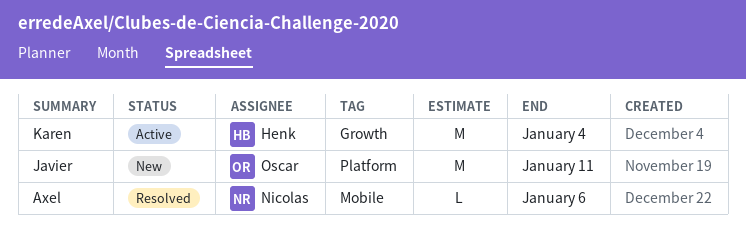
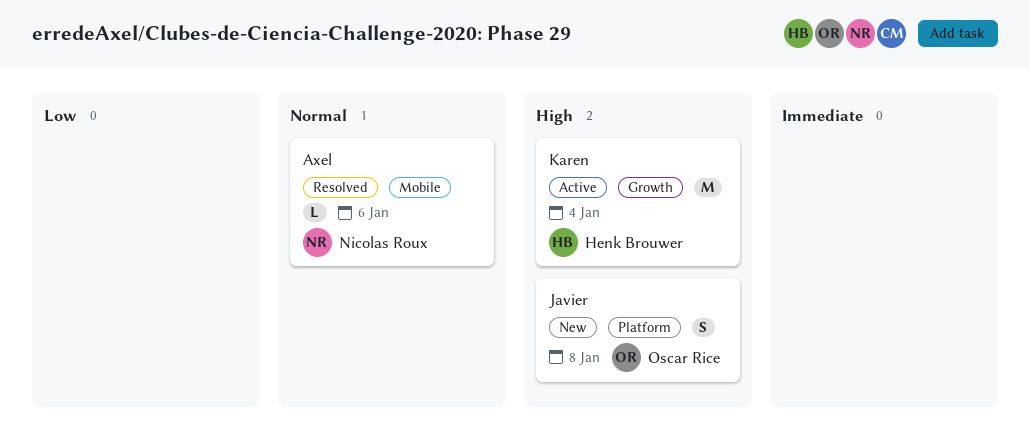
Javier, estimate: M -> S
Javier, due: Jan 11 -> Jan 8

